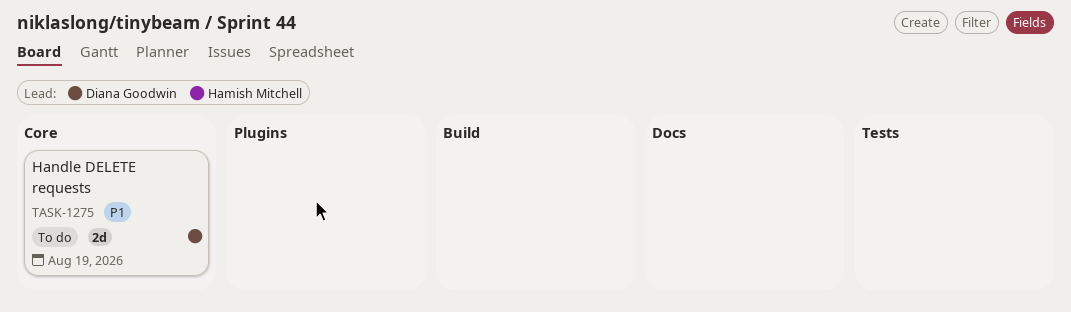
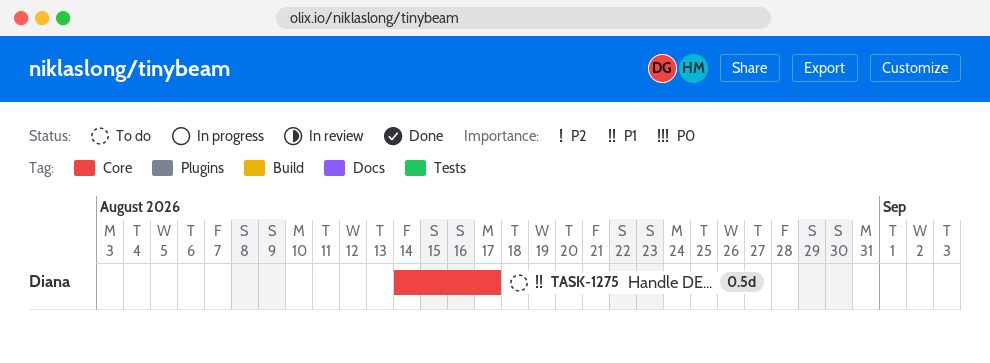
TASK-1275, estimate: 2d -> 0.5d
TASK-1275, due: Aug 19 -> Aug 17

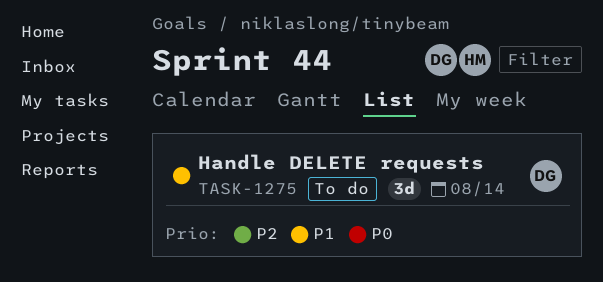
TASK-1275, estimate: 0.5d -> 3d
TASK-1275, due: Aug 17 -> Aug 14

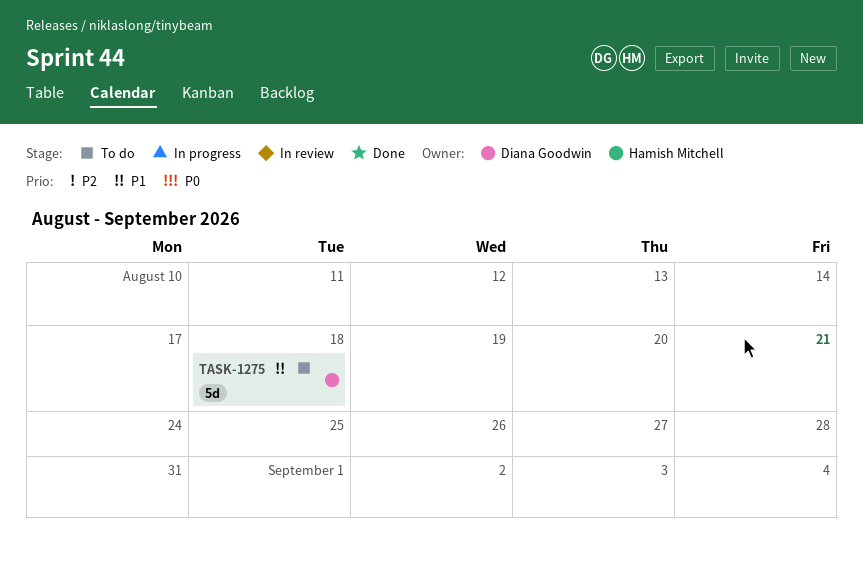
TASK-1275, estimate: 3d -> 5d
TASK-1275, due: Aug 14 -> Aug 18

